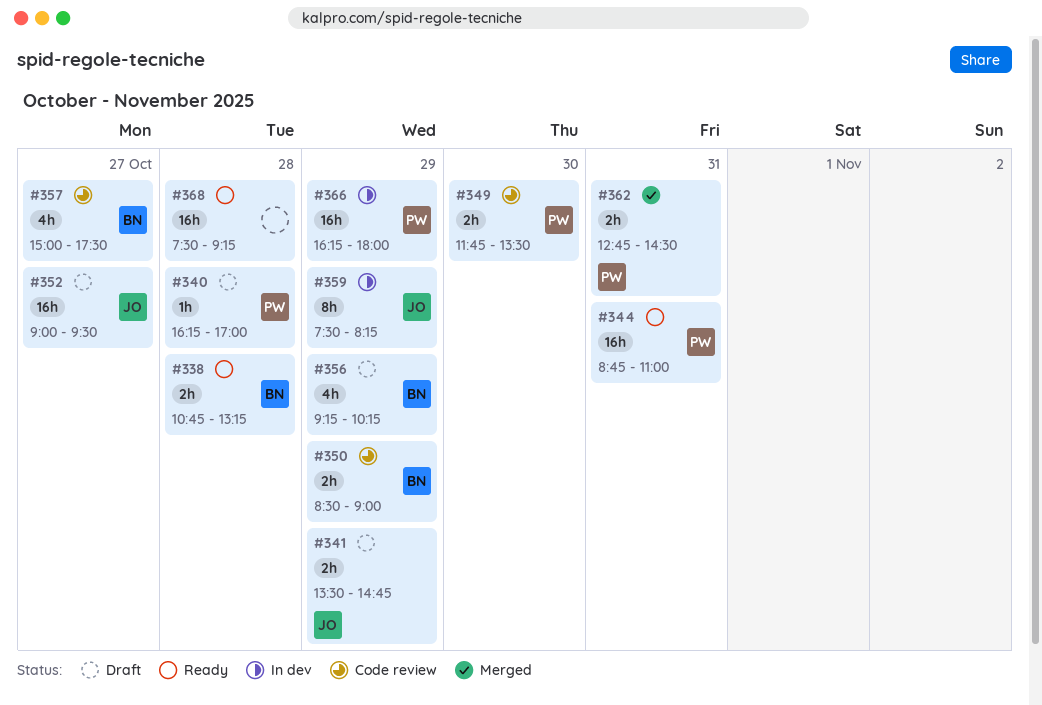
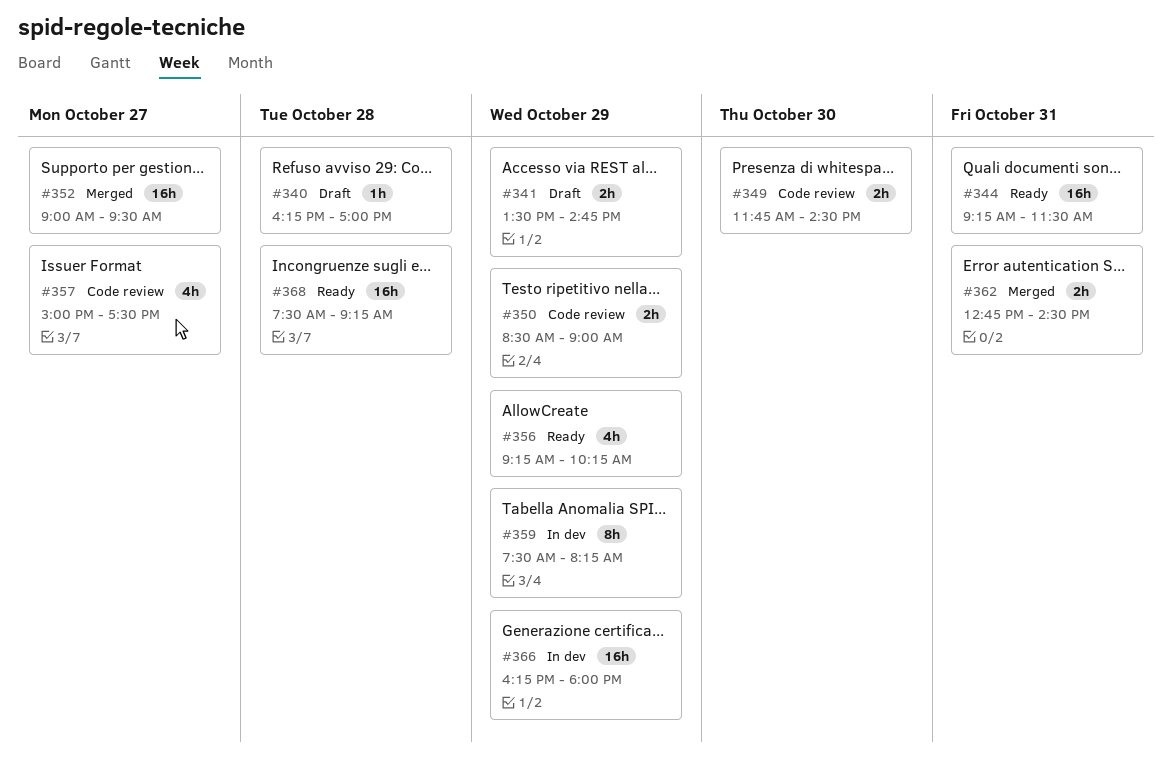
#338: present -> none
#344, begins: 08:45 -> 09:15
#344, ends: 11:00 -> 11:30
#349, ends: 13:30 -> 14:30
#352, status: Draft -> Merged
#356, status: Draft -> Ready

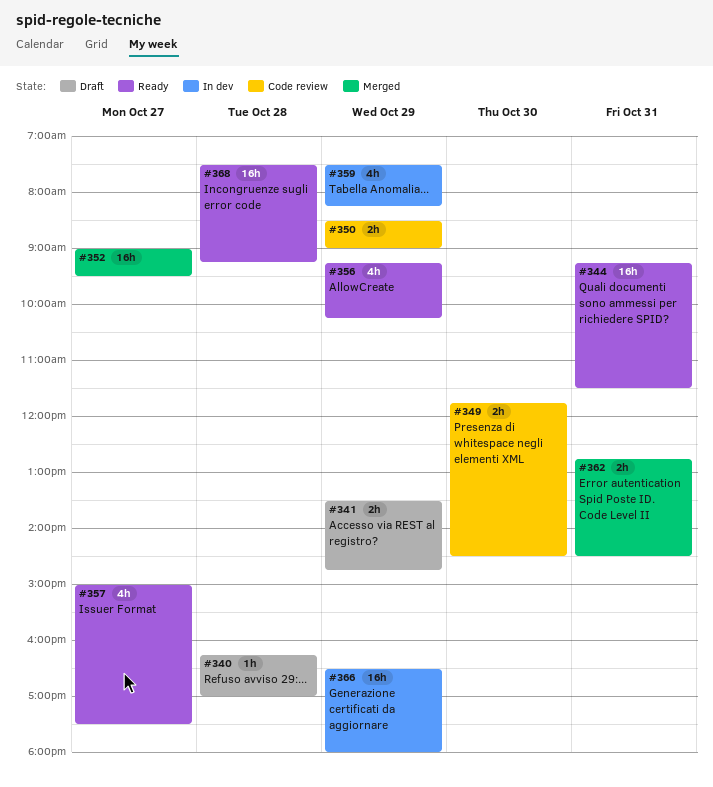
#357, status: Code review -> Ready
#359, estimate: 8h -> 4h
#366, begins: 16:15 -> 16:30

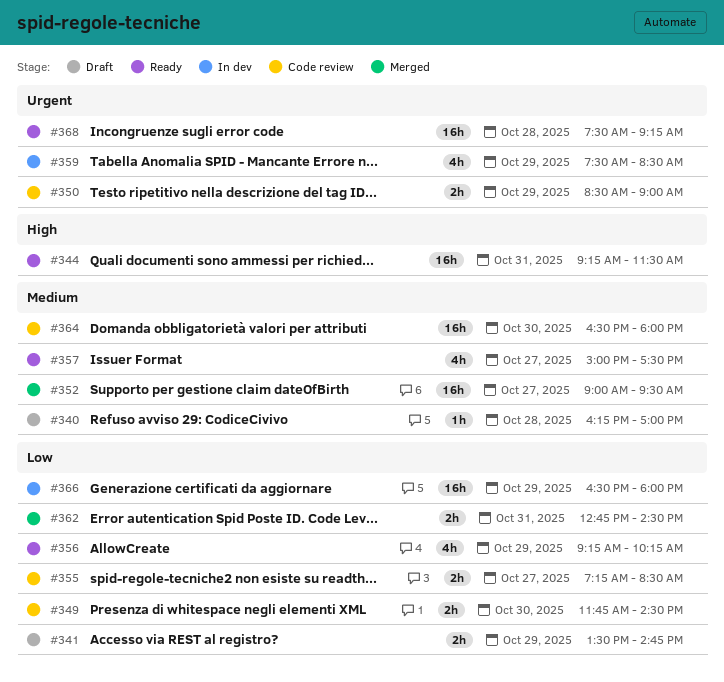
#355: none -> present
#359, ends: 08:15 -> 08:30
#364: none -> present

